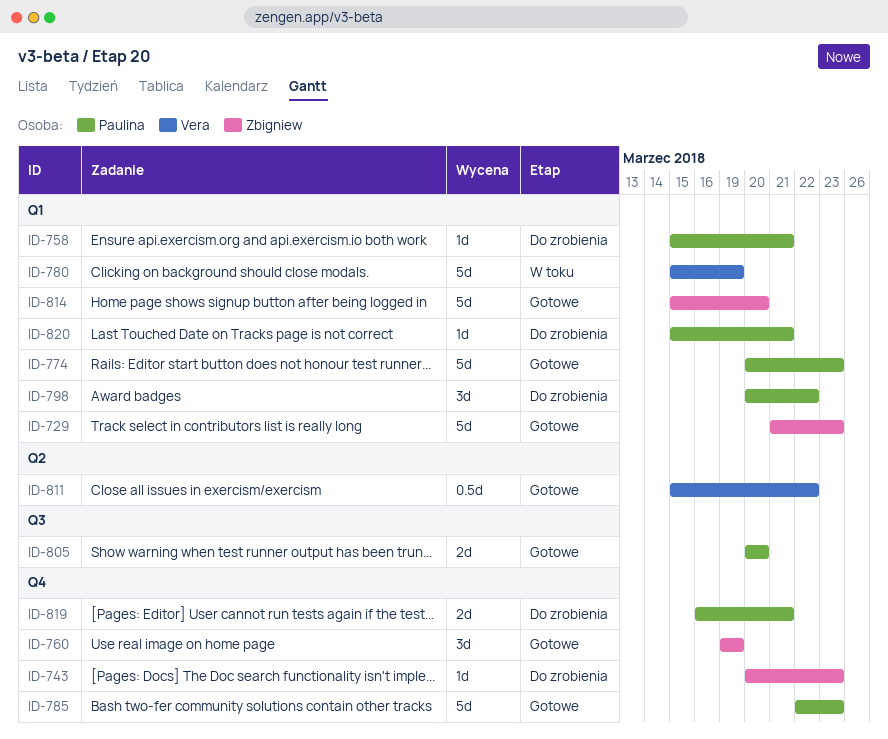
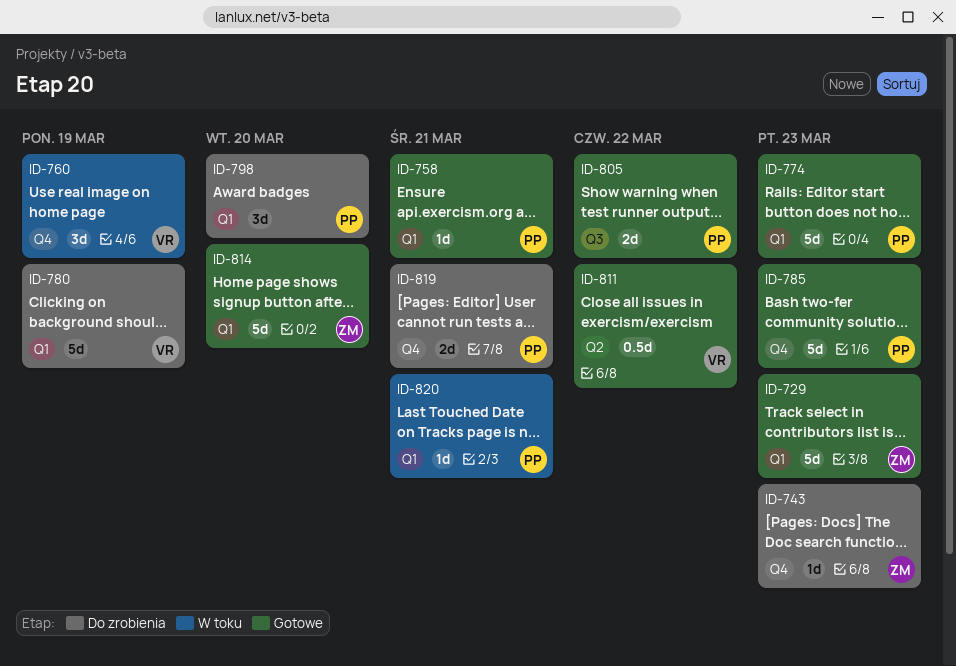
ID-758, status: Do zrobienia -> Gotowe
ID-760, status: Gotowe -> W toku
ID-760, owner: Zbigniew -> Vera
ID-780, status: W toku -> Do zrobienia
ID-798, due: Mar 22 -> Mar 20
ID-805, due: Mar 20 -> Mar 22
ID-820, status: Do zrobienia -> W toku

